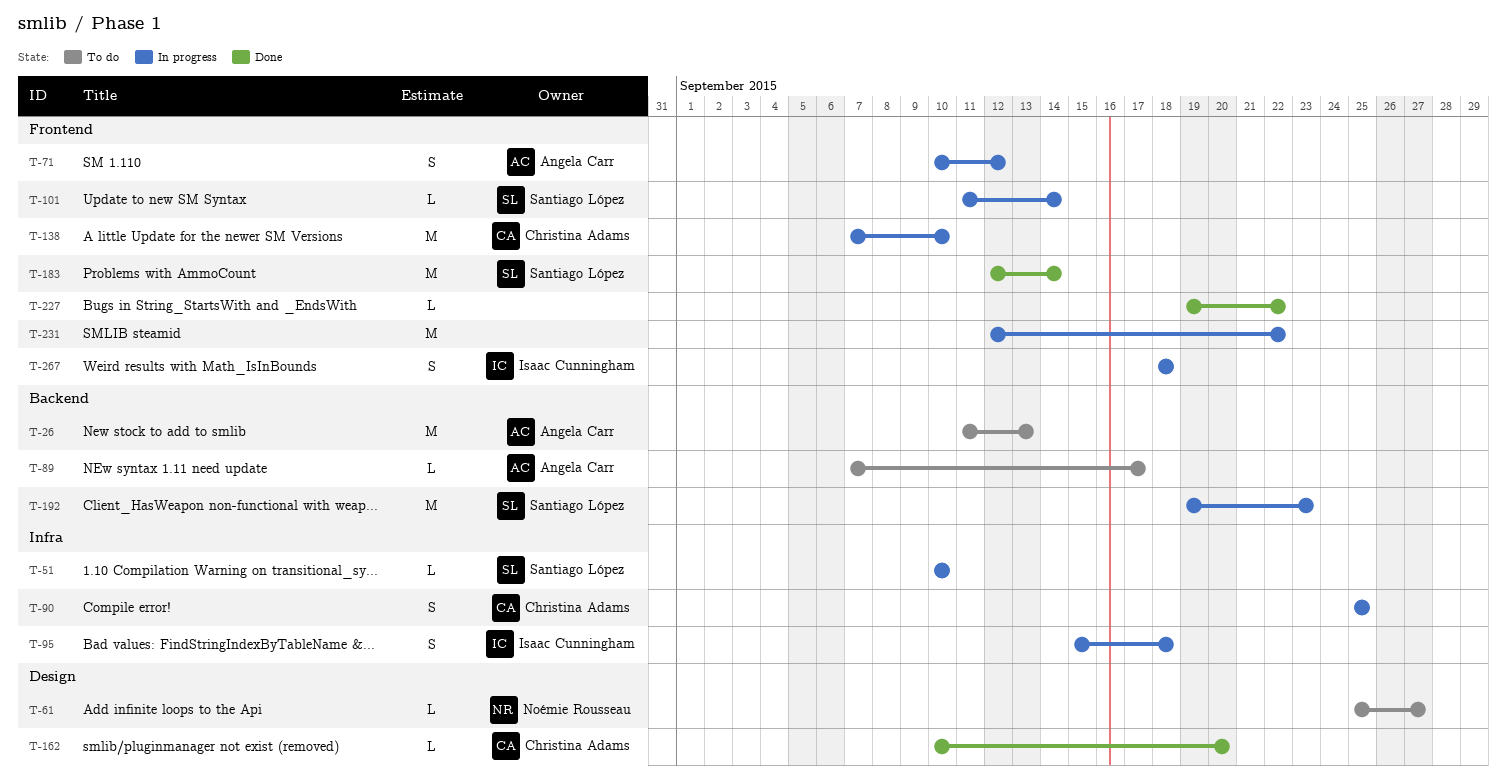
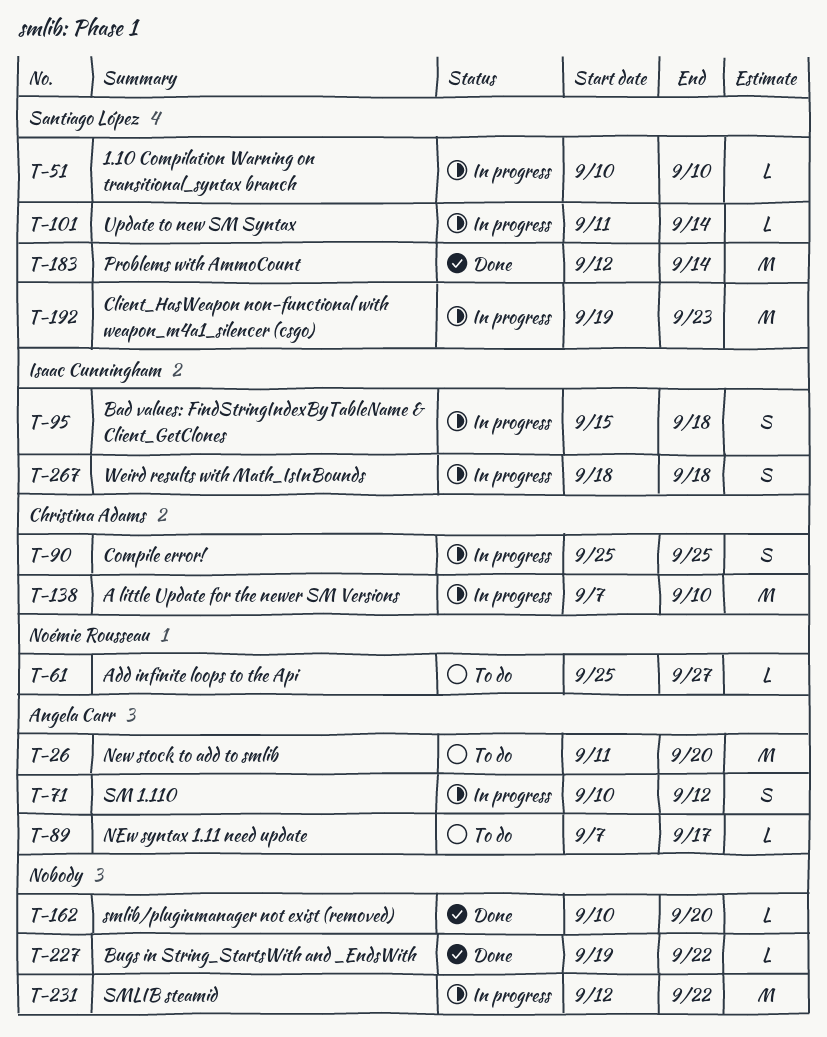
T-26, due: Sep 13 -> Sep 20
T-162, owner: Christina Adams -> none

